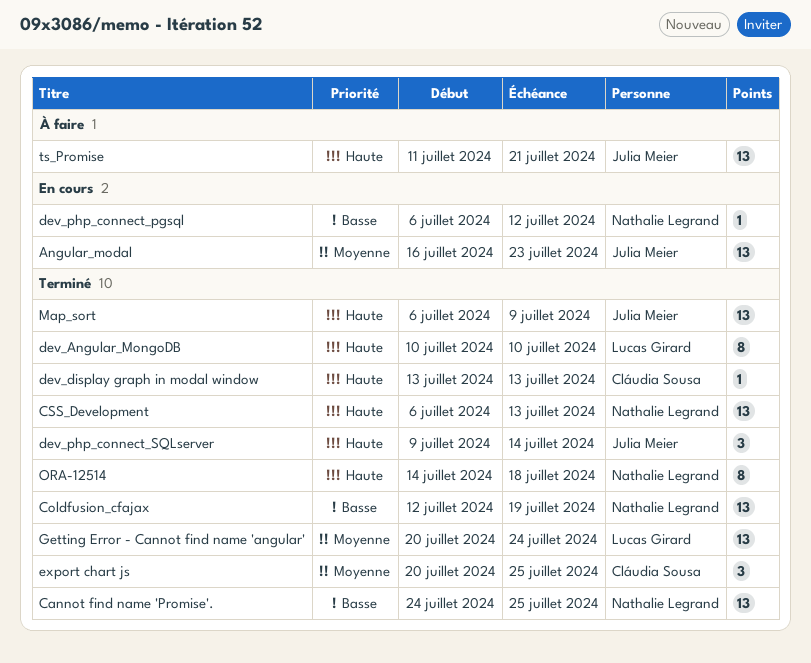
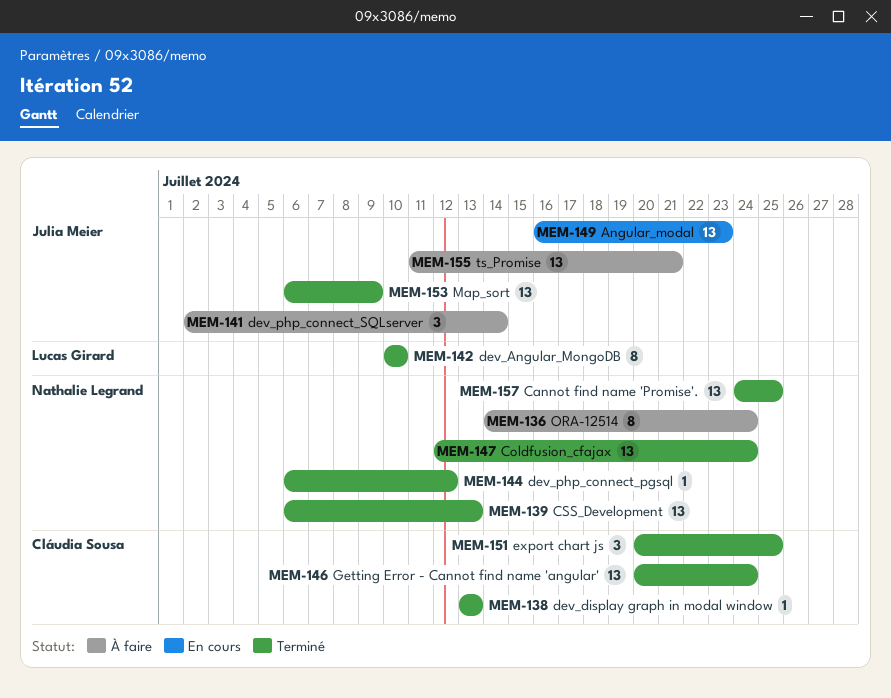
Coldfusion_cfajax, due: Jul 19 -> Jul 24
dev_php_connect_pgsql, status: En cours -> Terminé
dev_php_connect_SQLserver, status: Terminé -> À faire
dev_php_connect_SQLserver, start: Jul 9 -> Jul 2
Getting Error - Cannot find name 'angular', owner: Lucas Girard -> Cláudia Sousa
ORA-12514, status: Terminé -> À faire
ORA-12514, due: Jul 18 -> Jul 24

